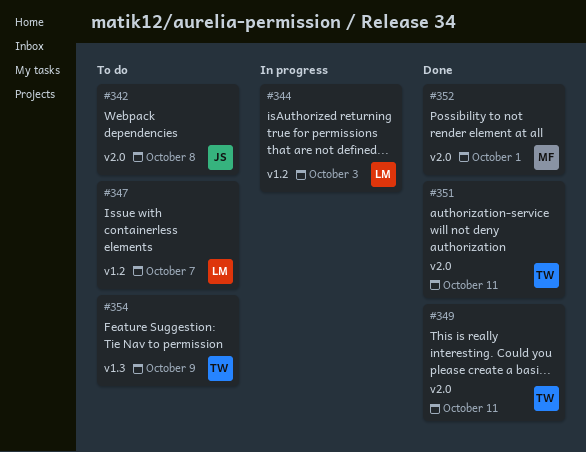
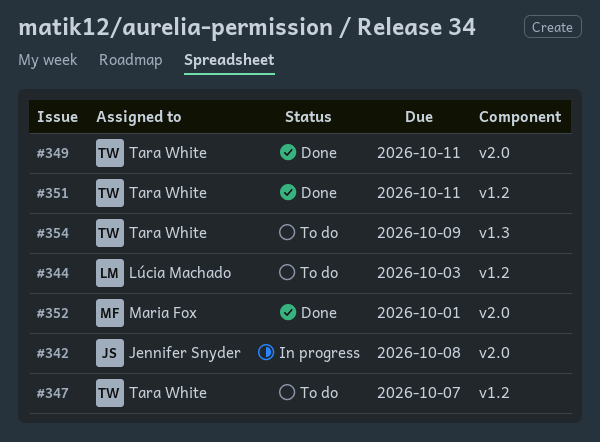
#342, status: To do -> In progress
#344, status: In progress -> To do
#347, owner: Lúcia Machado -> Tara White
#351, label: v2.0 -> v1.2

